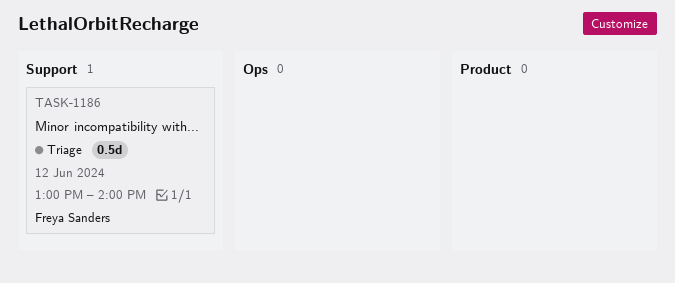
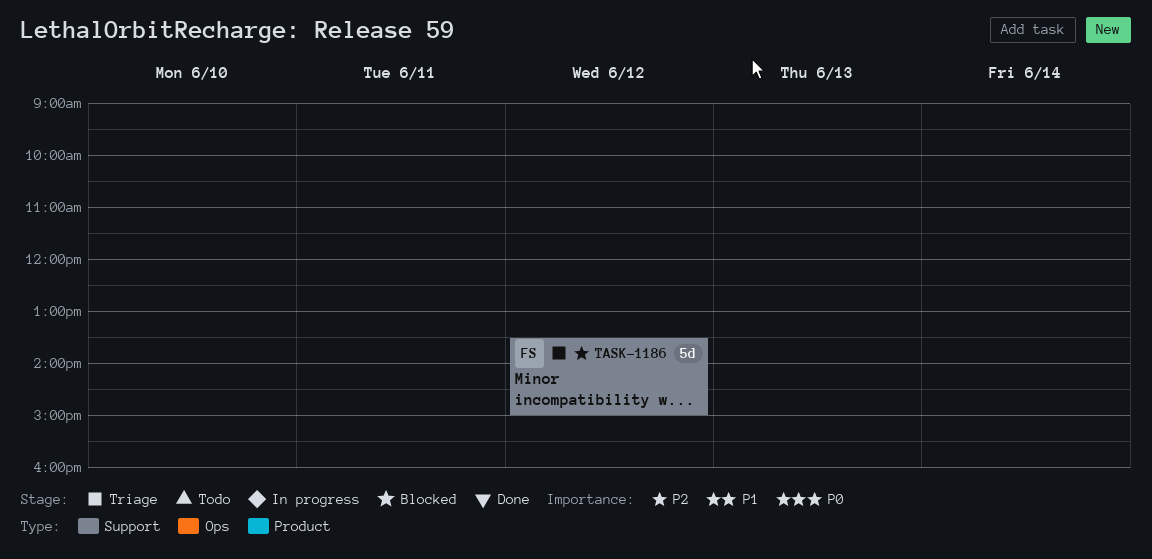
TASK-1186, estimate: 0.5d -> 5d
TASK-1186, begins: 13:00 -> 13:30
TASK-1186, ends: 14:00 -> 15:00

